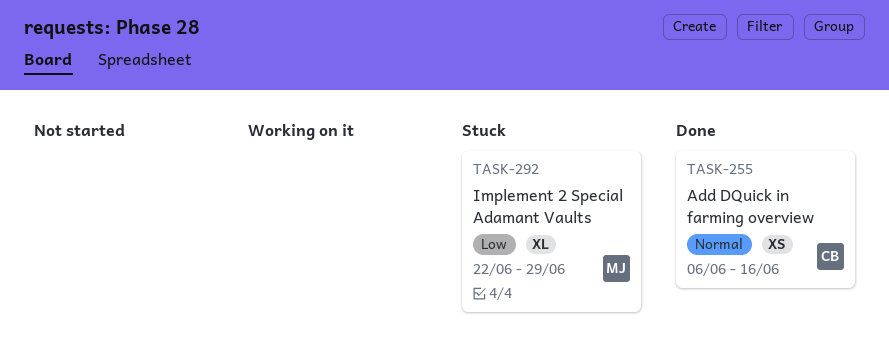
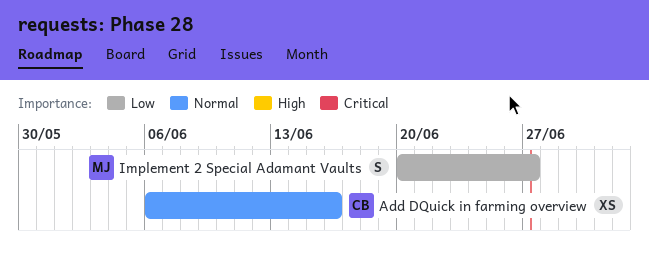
Implement 2 Special Adamant Vaults, estimate: XL -> S
Implement 2 Special Adamant Vaults, start: Jun 22 -> Jun 20
Implement 2 Special Adamant Vaults, due: Jun 29 -> Jun 27

